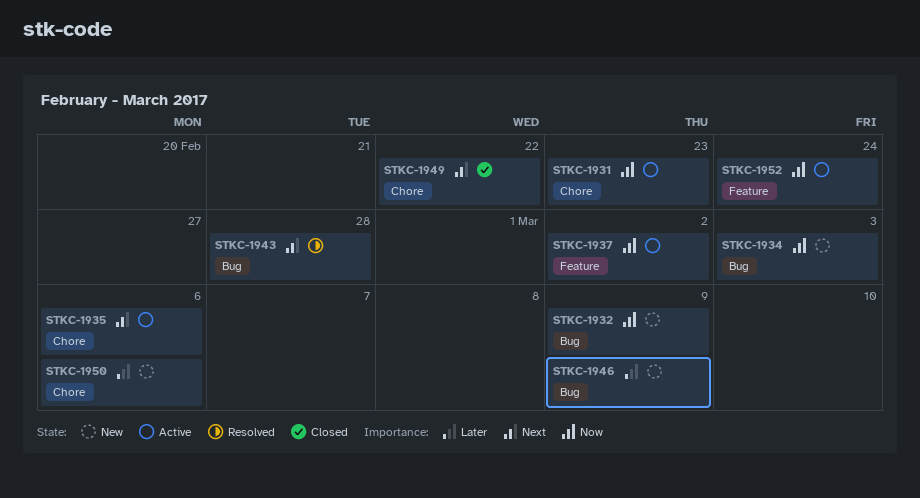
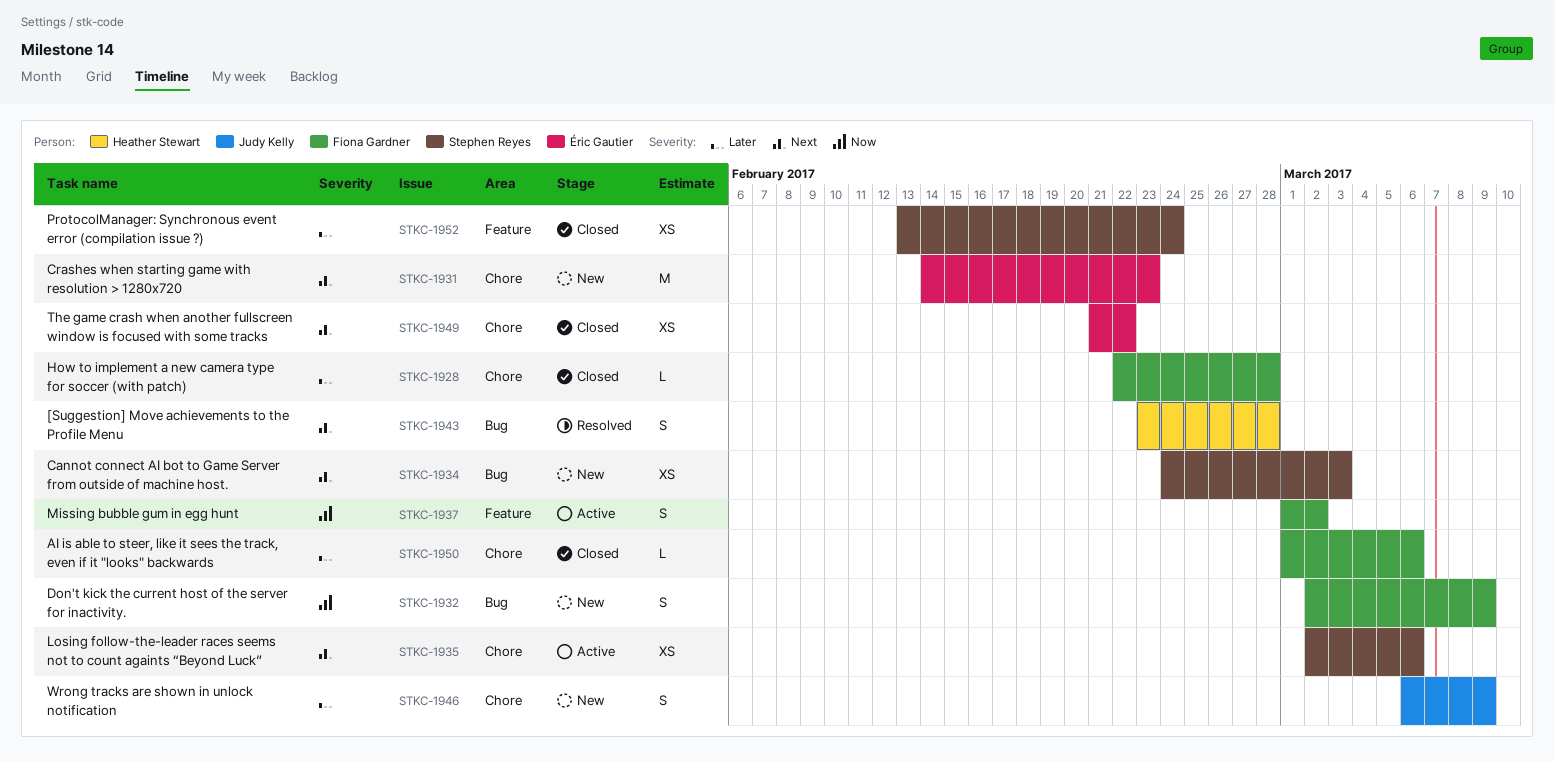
STKC-1928: none -> present
STKC-1931, status: Active -> New
STKC-1931, priority: Now -> Next
STKC-1934, priority: Now -> Next
STKC-1946, label: Bug -> Chore
STKC-1950, status: New -> Closed
STKC-1952, status: Active -> Closed
STKC-1952, priority: Now -> Later

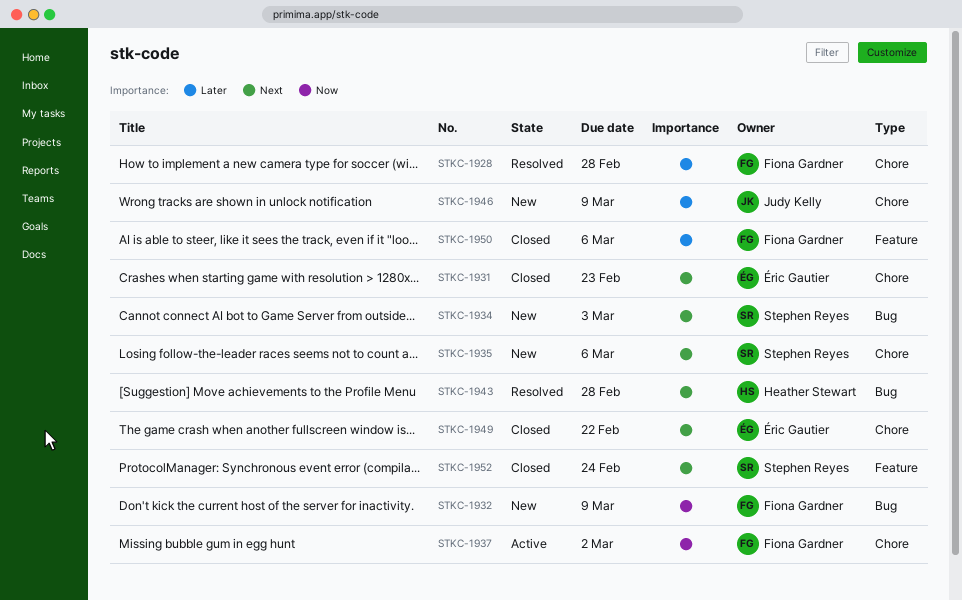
STKC-1928, status: Closed -> Resolved
STKC-1931, status: New -> Closed
STKC-1935, status: Active -> New
STKC-1937, label: Feature -> Chore
STKC-1950, label: Chore -> Feature
STKC-1952, priority: Later -> Next

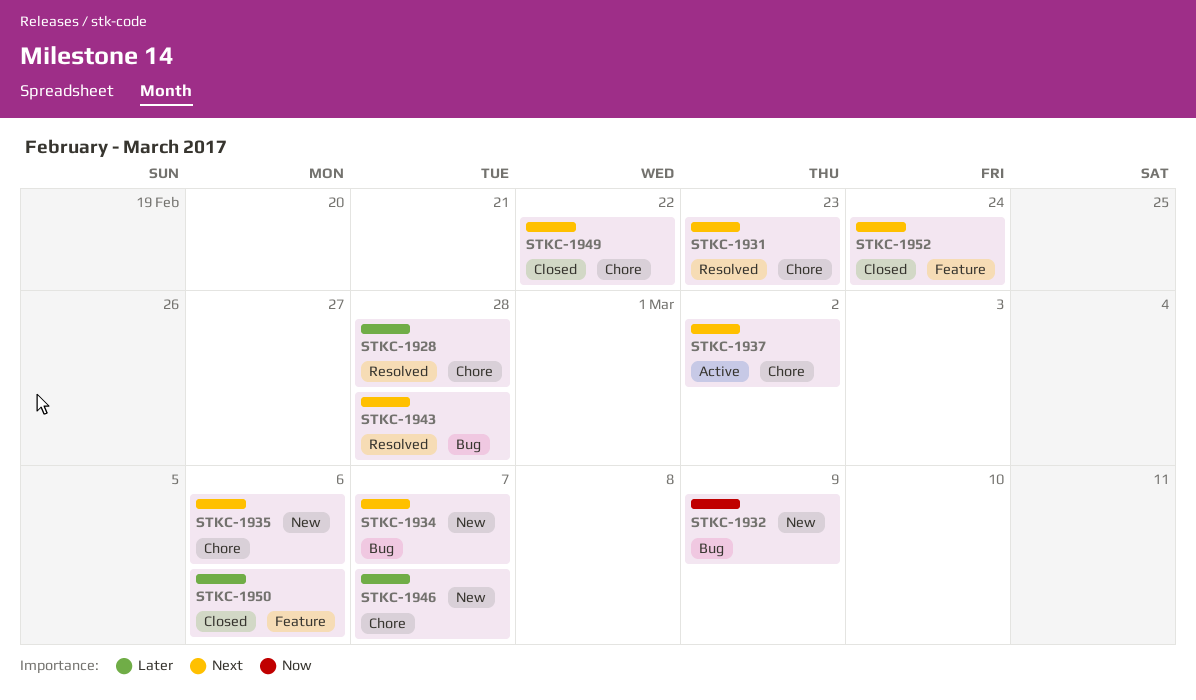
STKC-1931, status: Closed -> Resolved
STKC-1934, due: Mar 3 -> Mar 7
STKC-1937, priority: Now -> Next
STKC-1946, due: Mar 9 -> Mar 7

